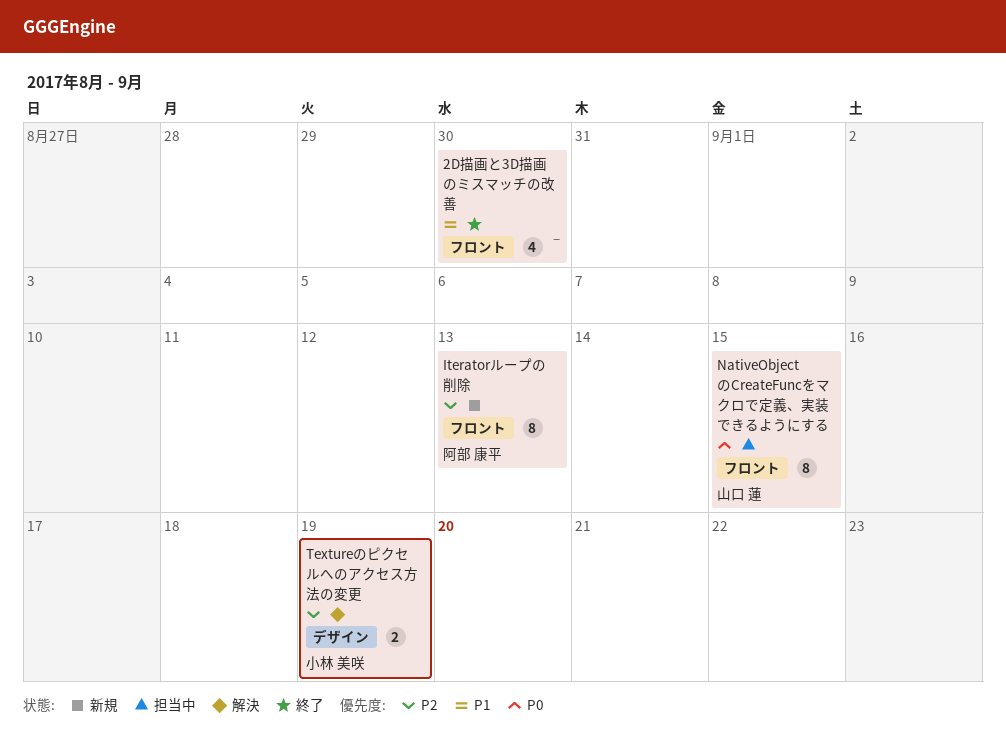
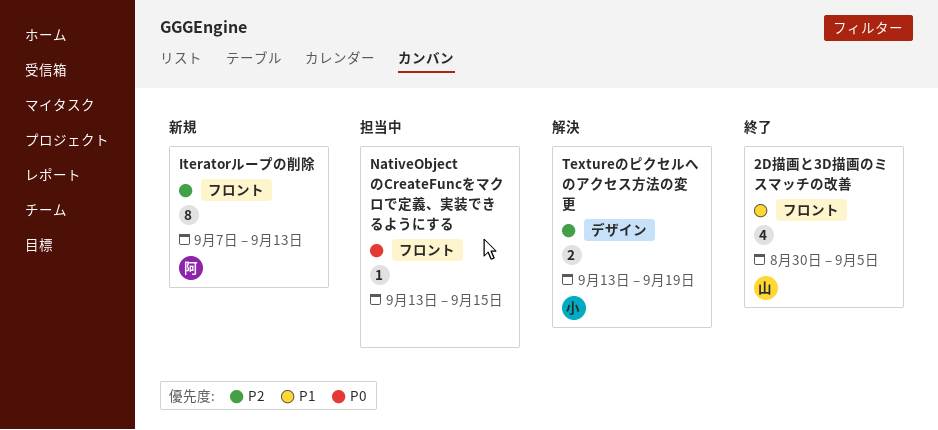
2D描画と3D描画のミスマッチの改善, owner: none -> 山口 蓮
2D描画と3D描画のミスマッチの改善, due: Aug 30 -> Sep 5
NativeObjectのCreateFuncをマクロで定義、実装できるようにする, owner: 山口 蓮 -> none
NativeObjectのCreateFuncをマクロで定義、実装できるようにする, estimate: 8 -> 1

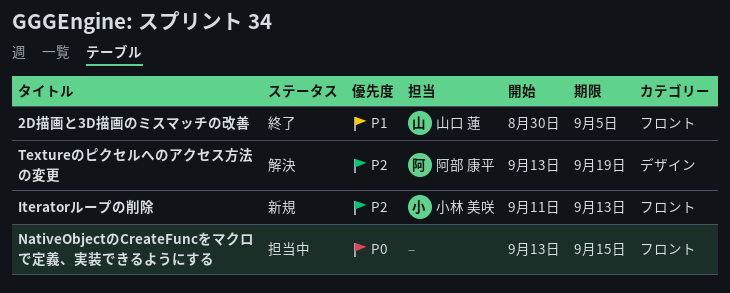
Iteratorループの削除, owner: 阿部 康平 -> 小林 美咲
Iteratorループの削除, start: Sep 7 -> Sep 11
Textureのピクセルへのアクセス方法の変更, owner: 小林 美咲 -> 阿部 康平

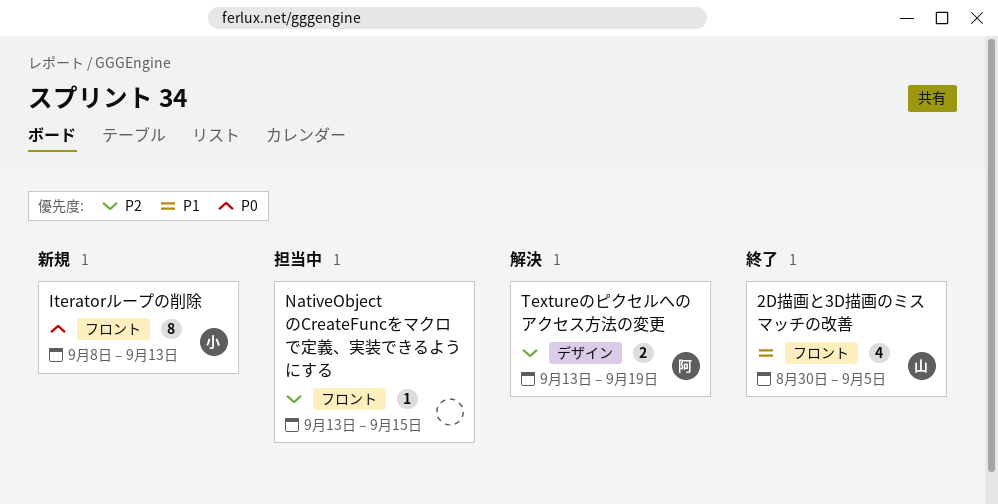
Iteratorループの削除, priority: P2 -> P0
Iteratorループの削除, start: Sep 11 -> Sep 8
NativeObjectのCreateFuncをマクロで定義、実装できるようにする, priority: P0 -> P2

